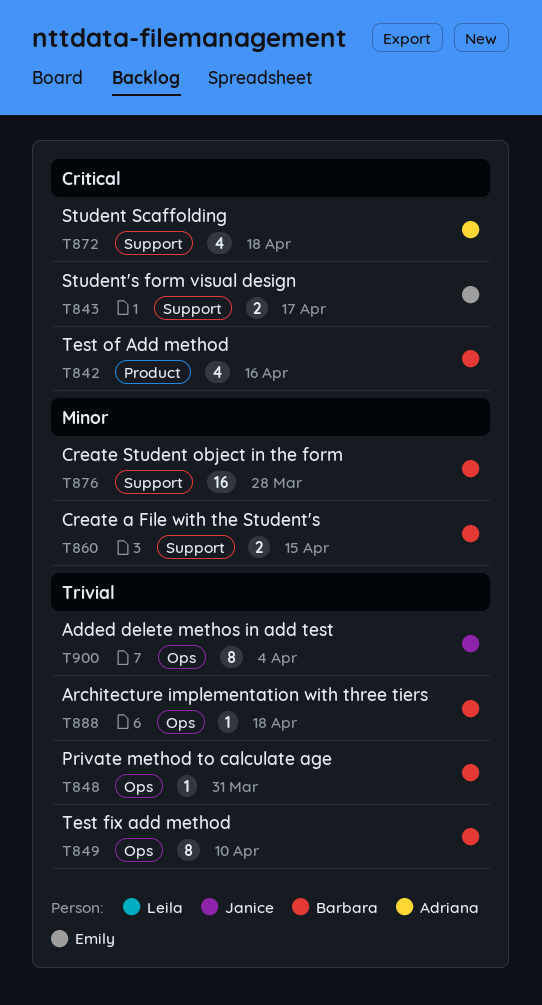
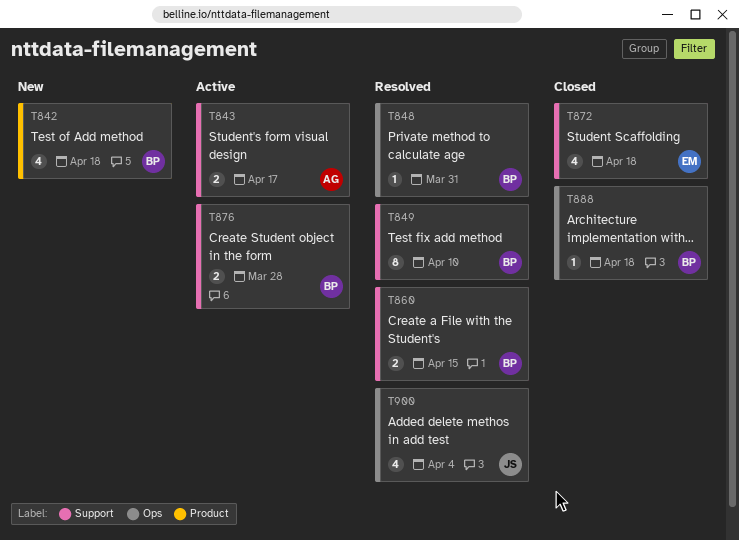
T842, due: Apr 16 -> Apr 18
T843, owner: Emily -> Adriana
T849, label: Ops -> Support
T872, owner: Adriana -> Emily
T876, estimate: 16 -> 2
T900, estimate: 8 -> 4

